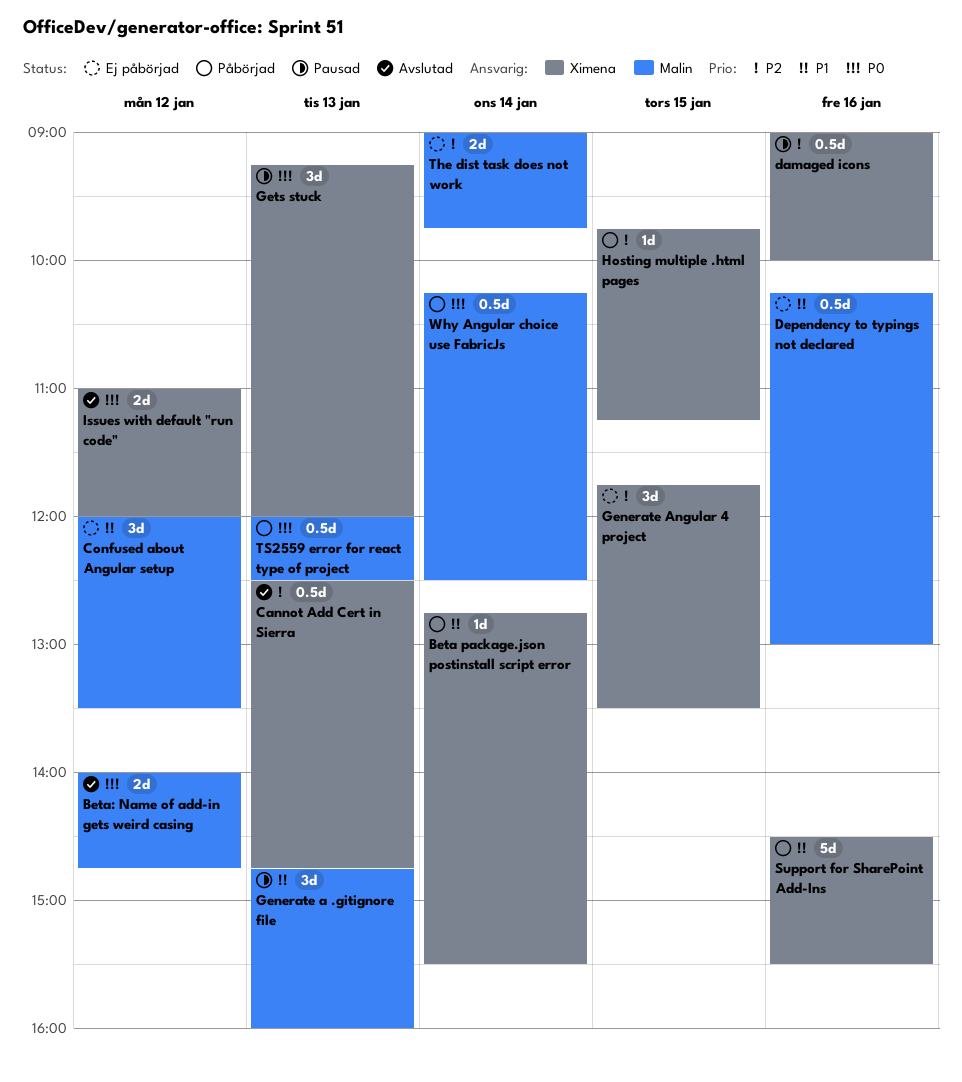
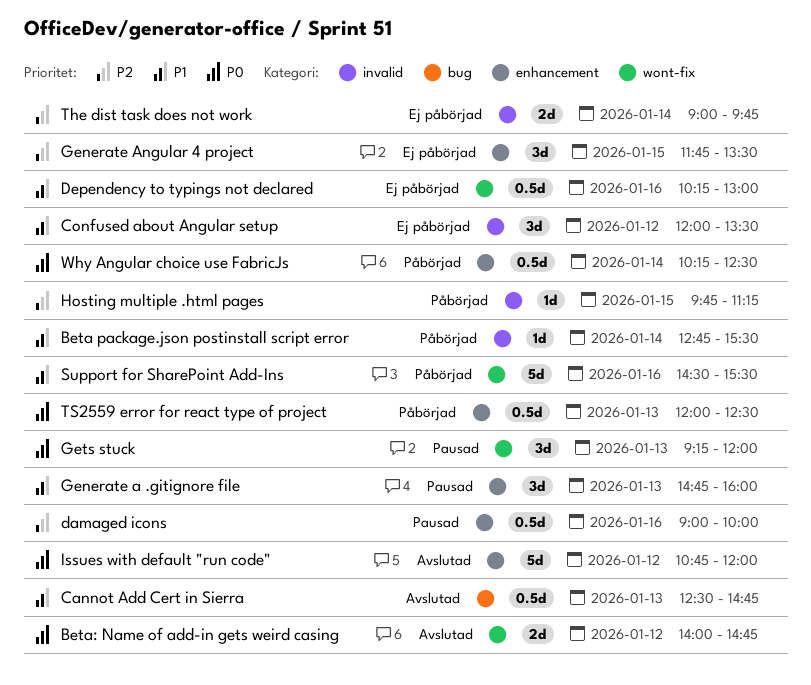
Cannot Add Cert in Sierra, priority: P2 -> P1
Issues with default "run code", estimate: 2d -> 5d
Issues with default "run code", begins: 11:00 -> 10:45

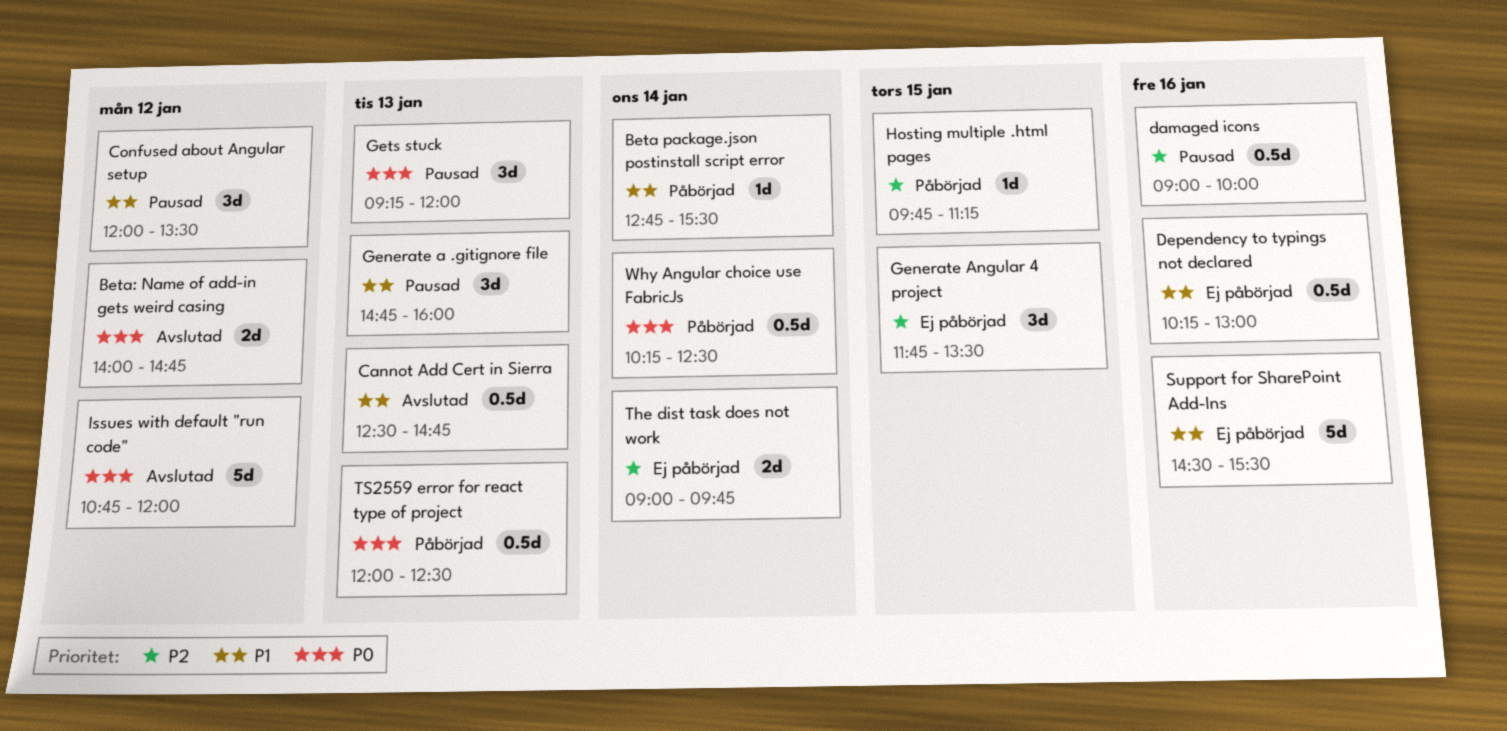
Confused about Angular setup, status: Ej påbörjad -> Pausad
Support for SharePoint Add-Ins, status: Påbörjad -> Ej påbörjad

